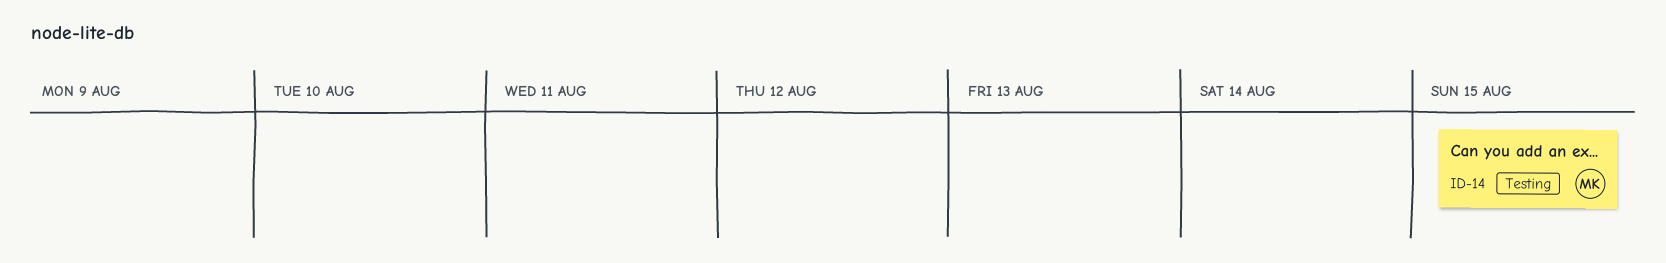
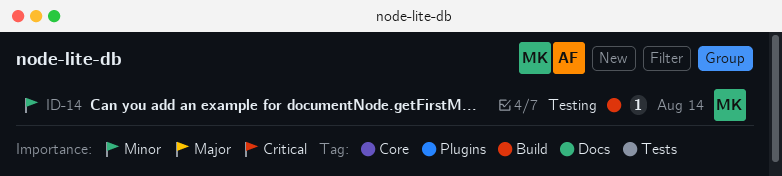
ID-14, due: Aug 15 -> Aug 14

